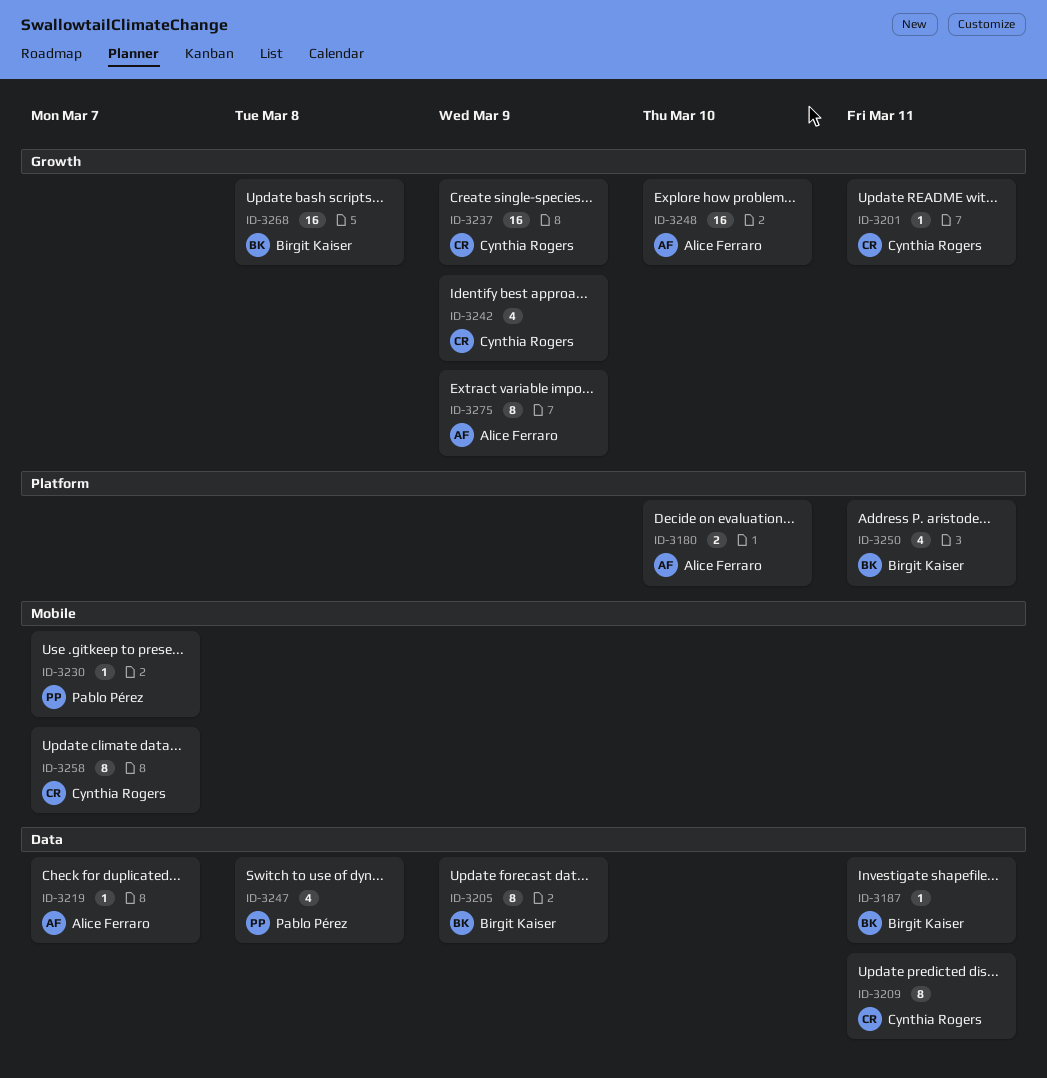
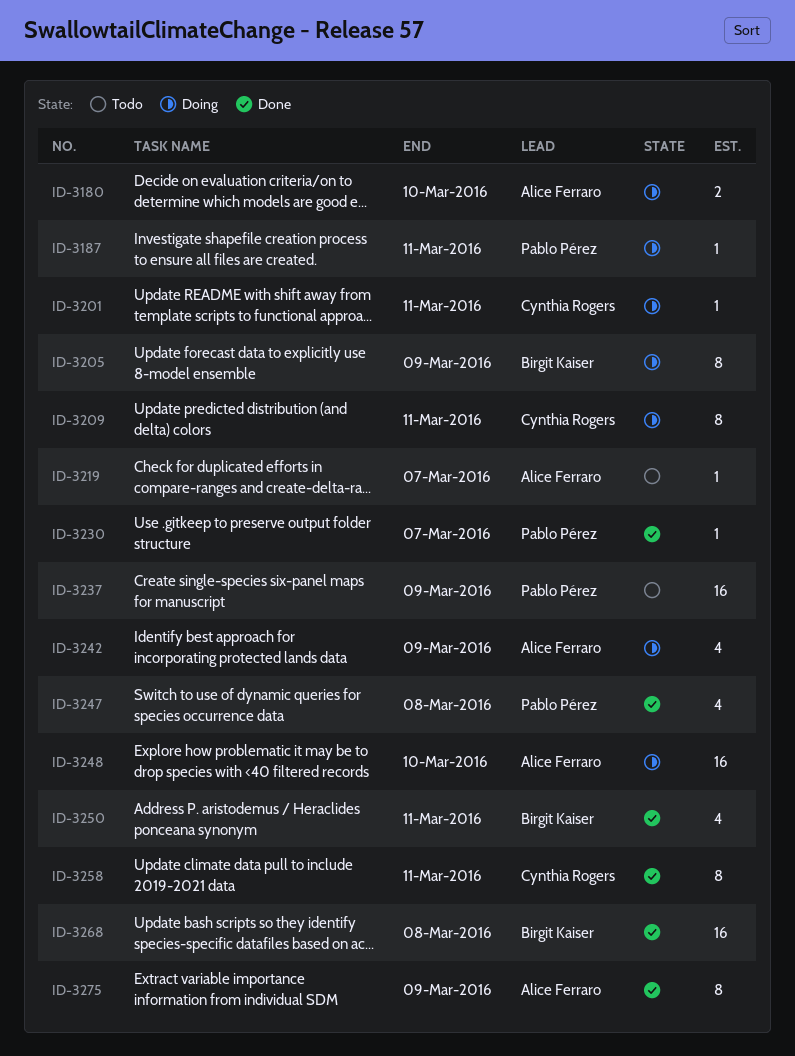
ID-3187, owner: Birgit Kaiser -> Pablo Pérez
ID-3237, owner: Cynthia Rogers -> Pablo Pérez
ID-3242, owner: Cynthia Rogers -> Alice Ferraro
ID-3258, due: Mar 7 -> Mar 11

